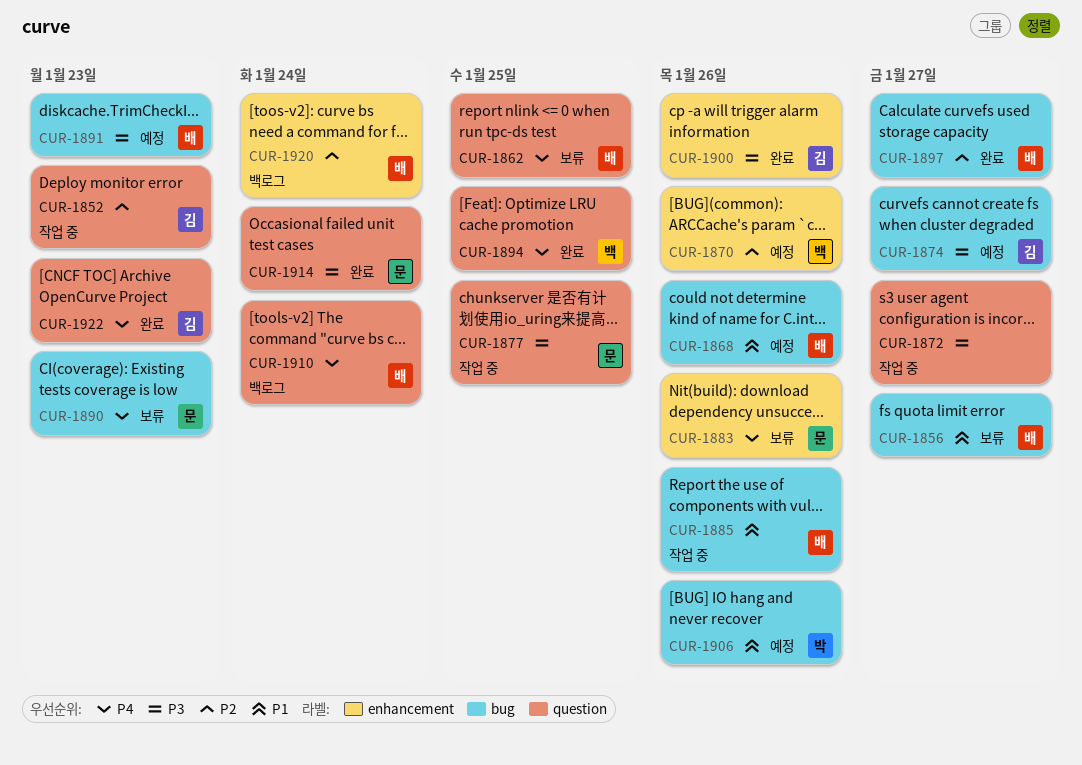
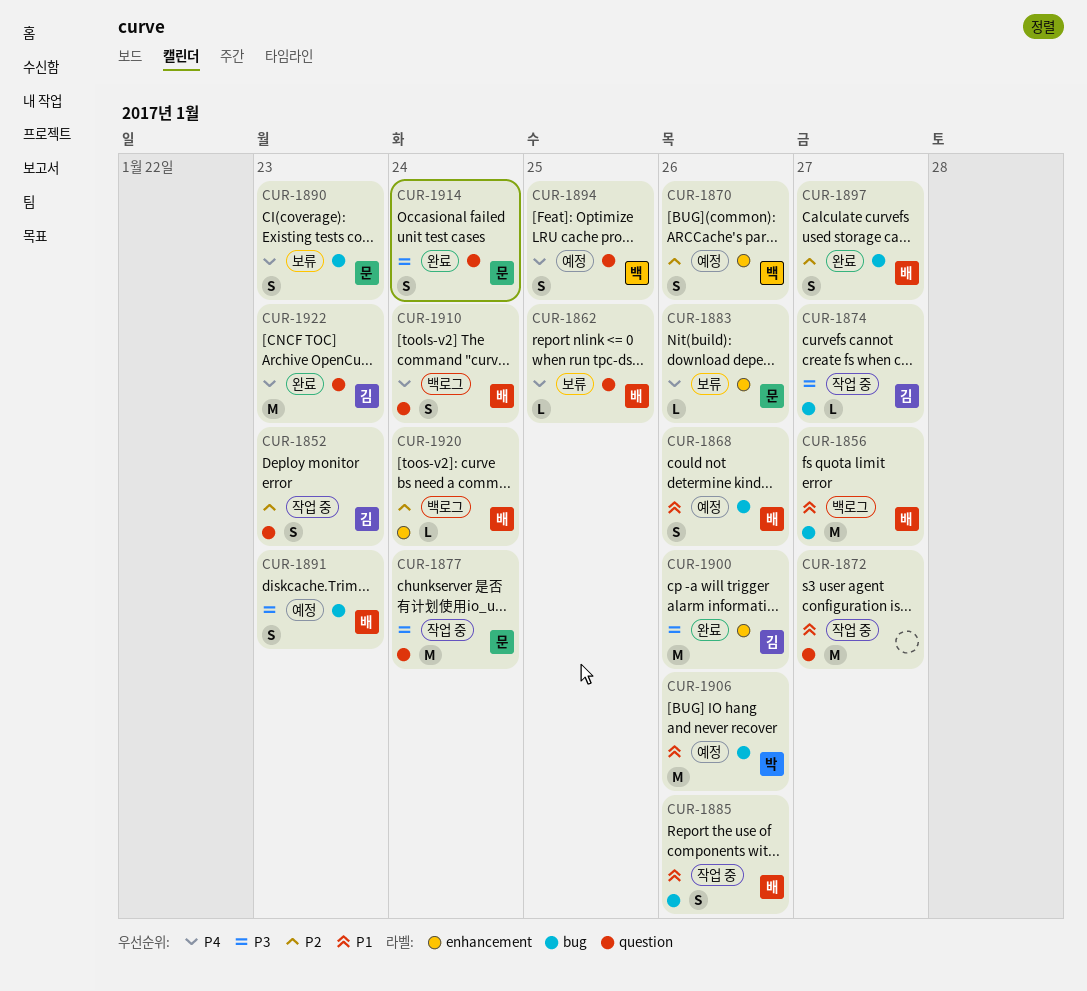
CUR-1856, status: 보류 -> 백로그
CUR-1872, priority: P3 -> P1
CUR-1874, status: 예정 -> 작업 중
CUR-1877, due: Jan 25 -> Jan 24
CUR-1894, status: 완료 -> 예정

